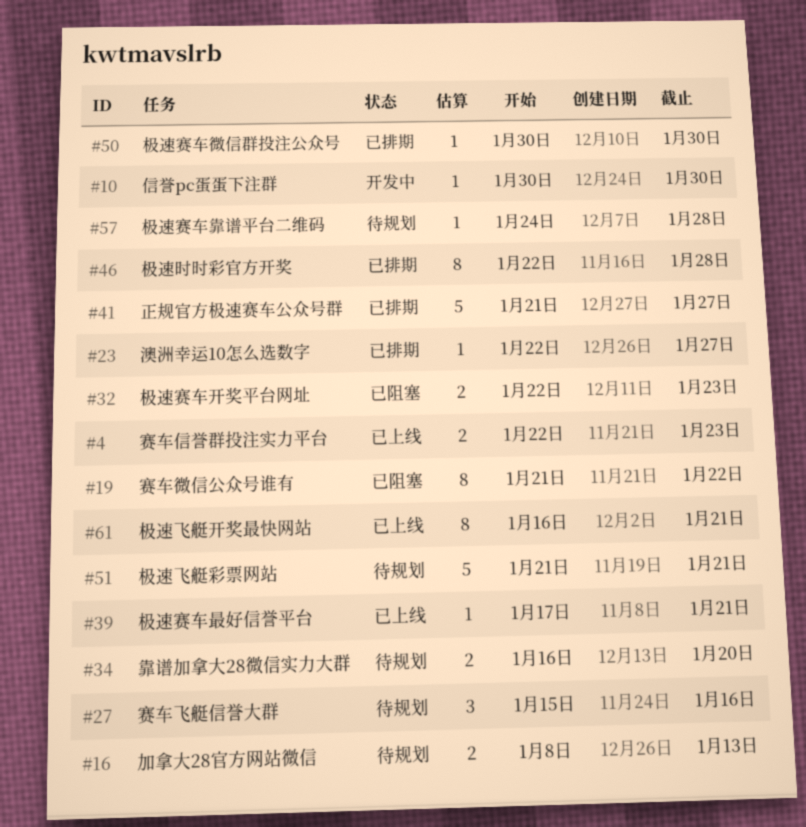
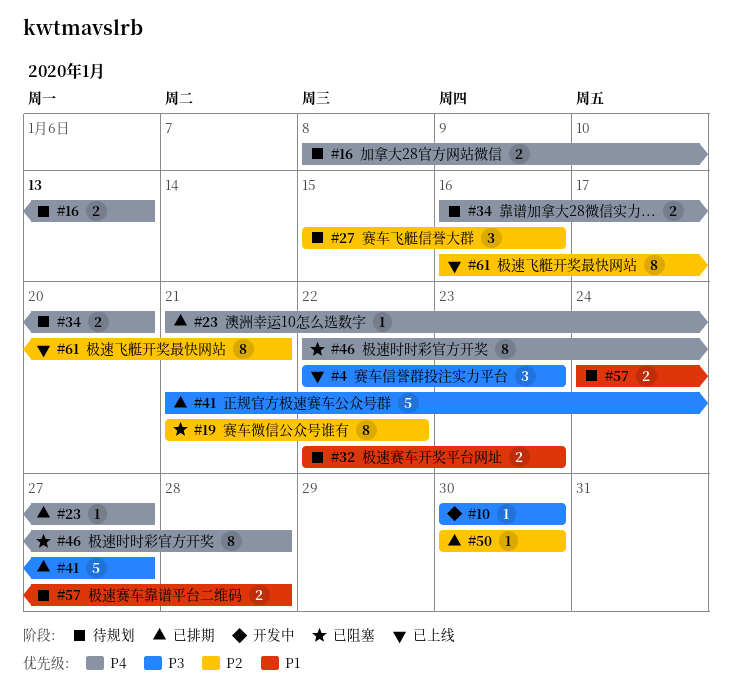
#4, estimate: 2 -> 3
#23, start: Jan 22 -> Jan 21
#32, status: 已阻塞 -> 待规划
#39: present -> none
#46, status: 已排期 -> 已阻塞
#51: present -> none
#57, estimate: 1 -> 2

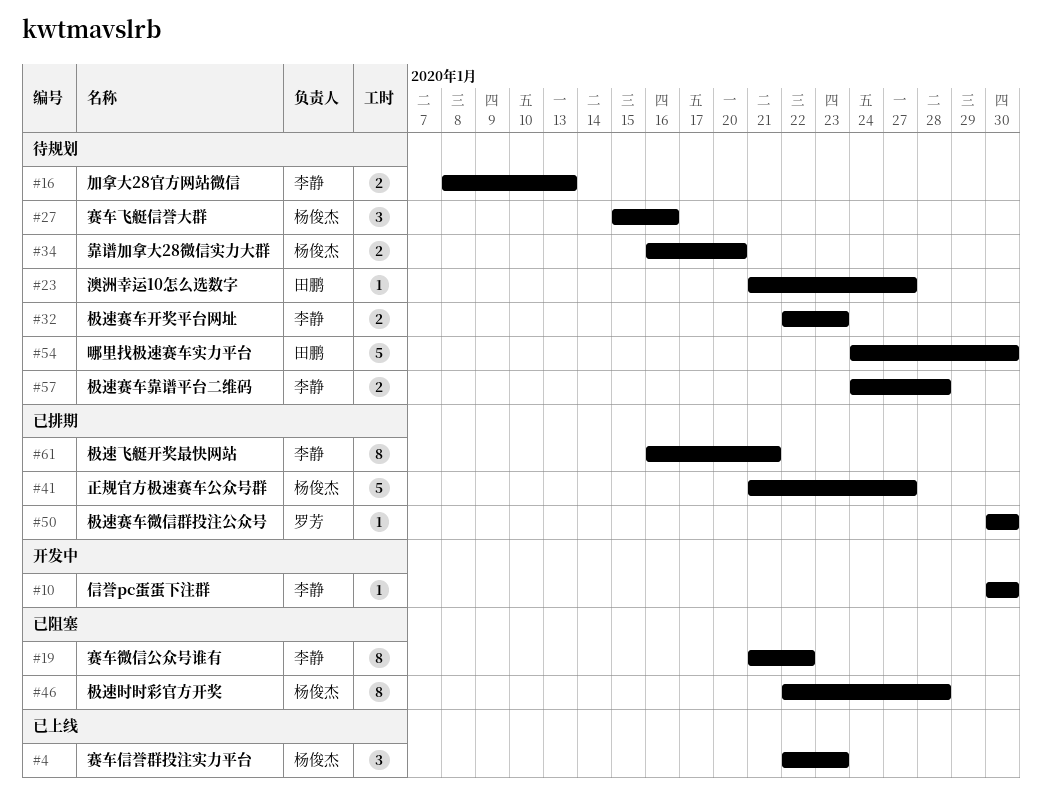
#23, status: 已排期 -> 待规划
#54: none -> present
#61, status: 已上线 -> 已排期

